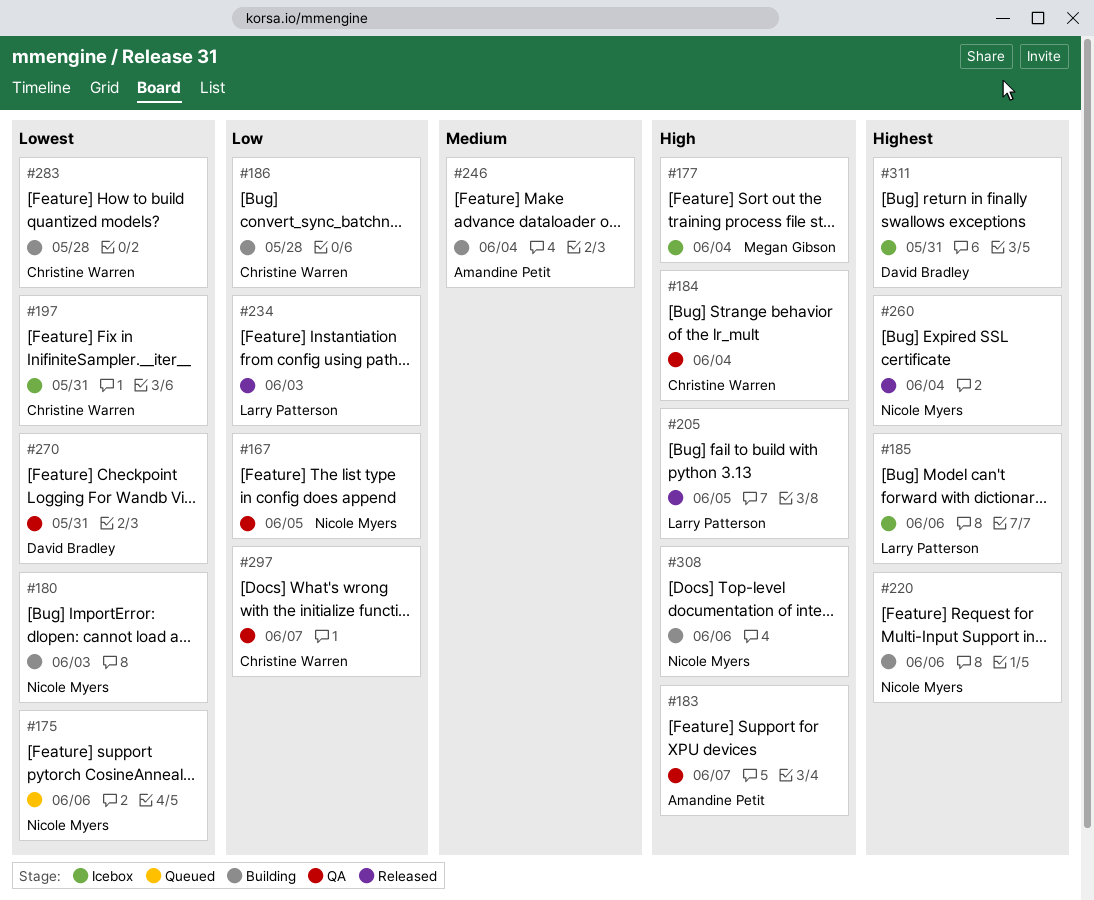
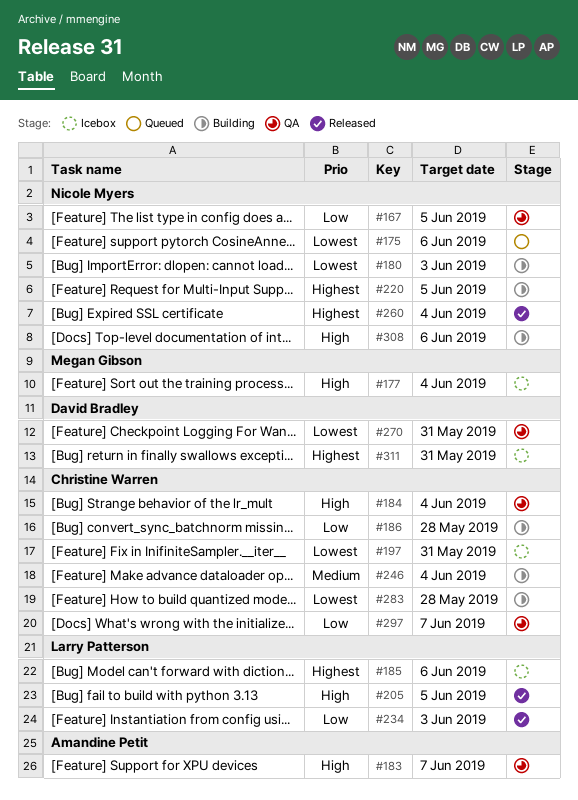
#220, due: Jun 6 -> Jun 5
#246, owner: Amandine Petit -> Christine Warren

